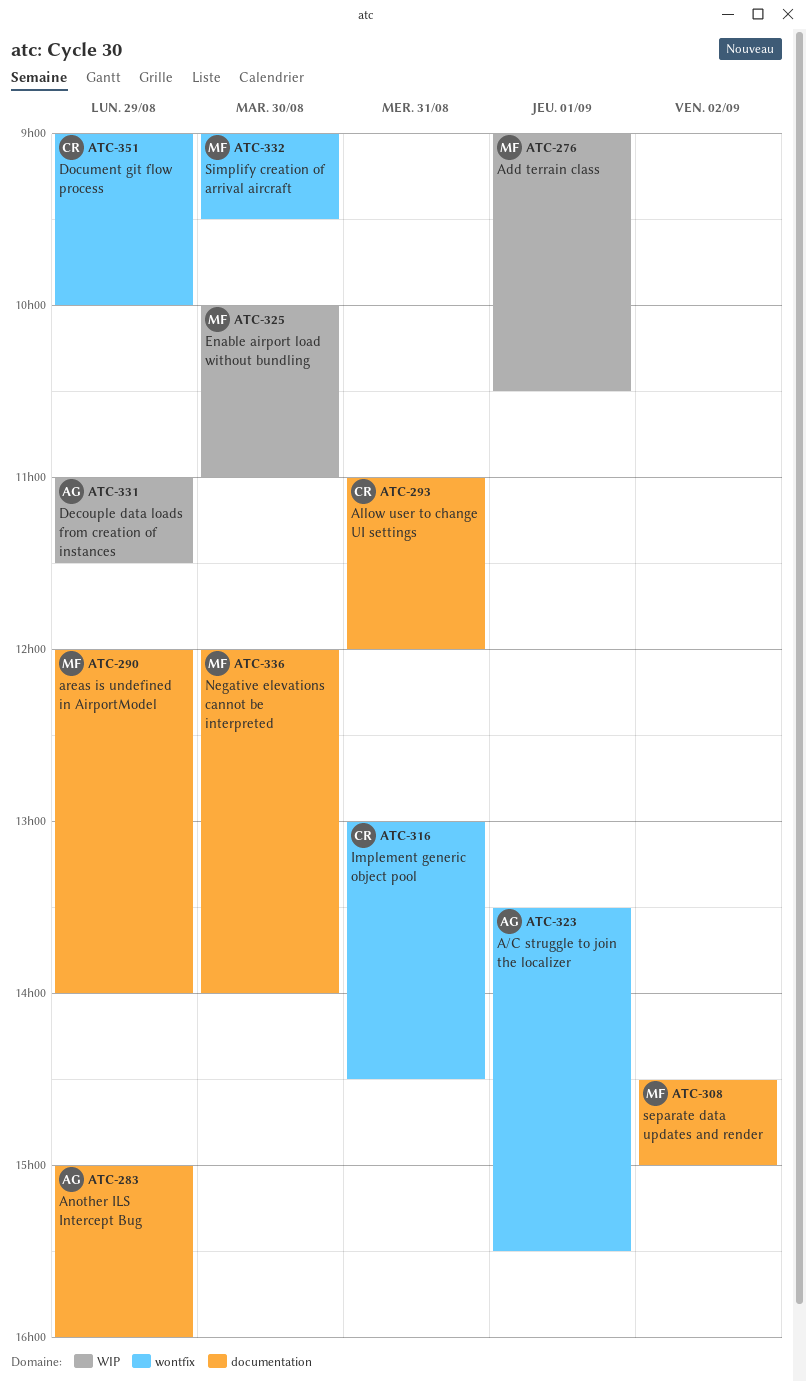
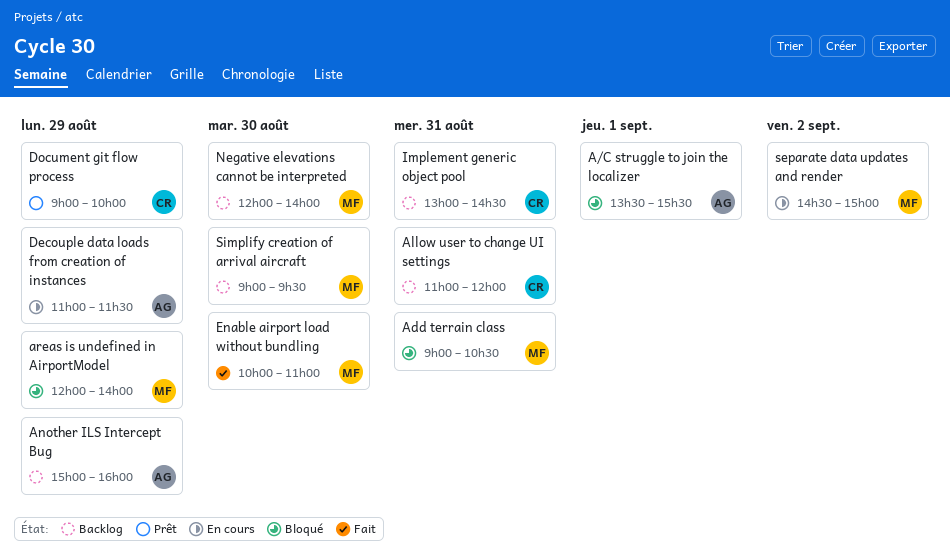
Add terrain class, day: Sep 1 -> Aug 31

